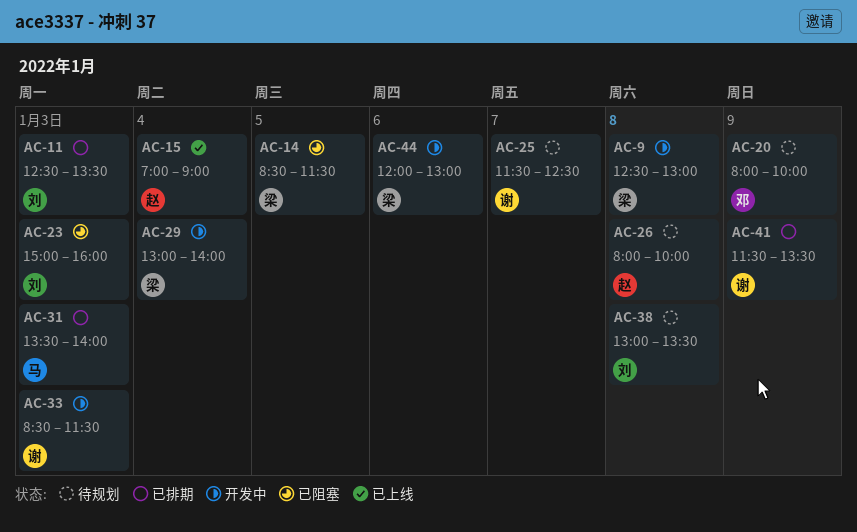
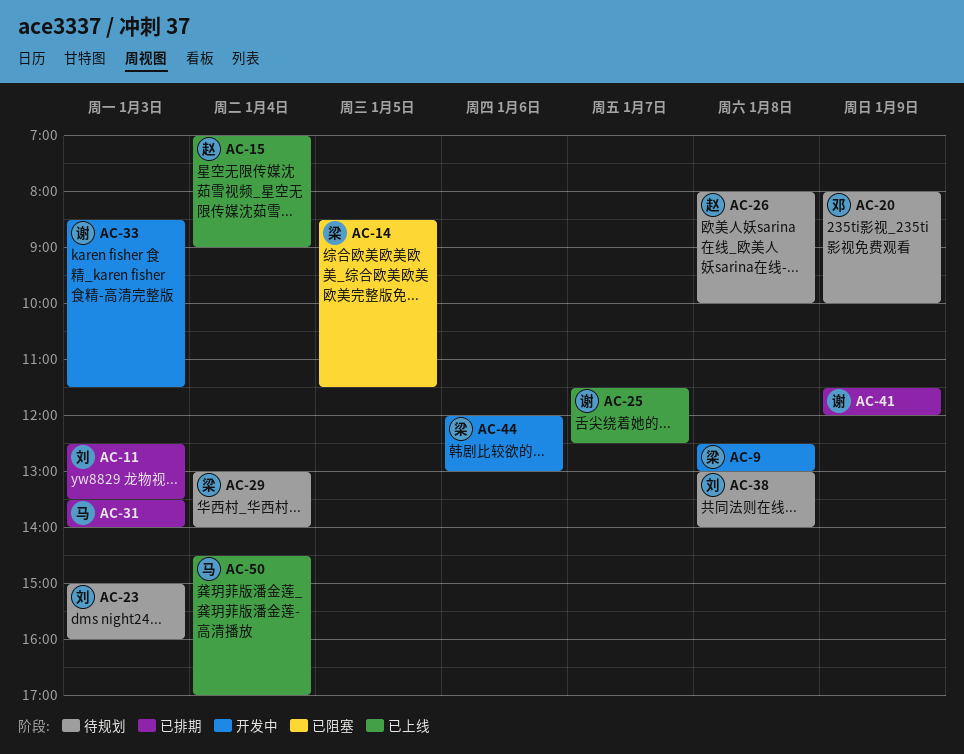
AC-23, status: 已阻塞 -> 待规划
AC-25, status: 待规划 -> 已上线
AC-29, status: 开发中 -> 待规划
AC-38, ends: 13:30 -> 14:00
AC-41, ends: 13:30 -> 12:00
AC-50: none -> present

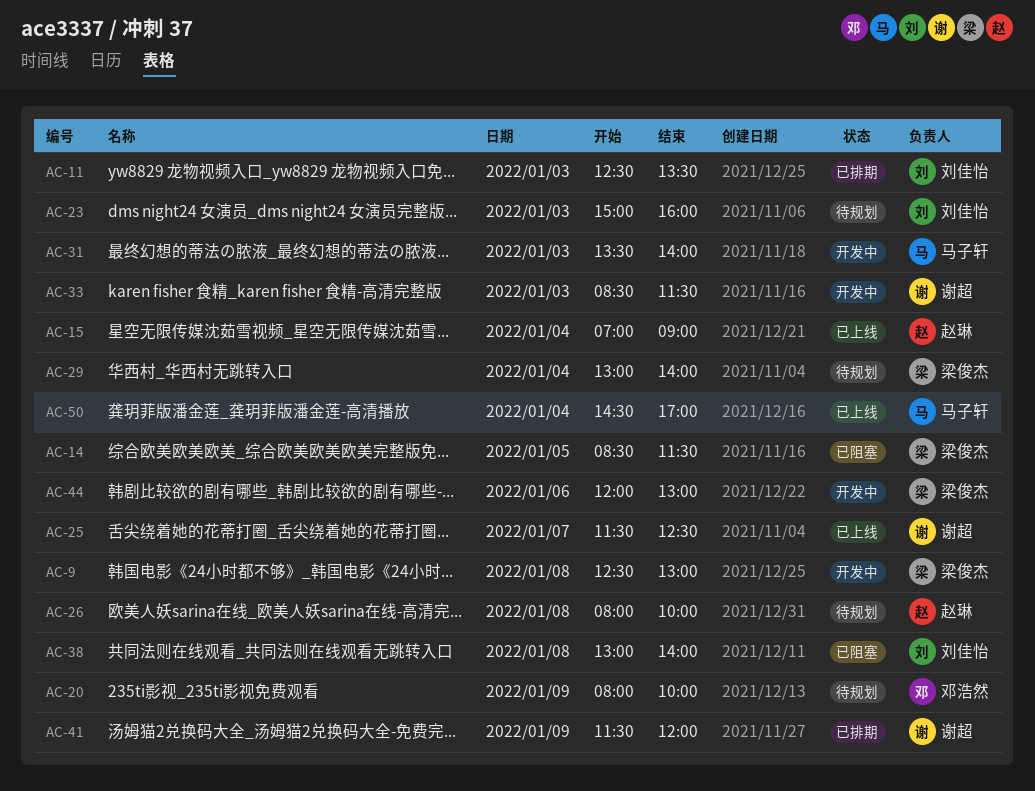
AC-31, status: 已排期 -> 开发中
AC-38, status: 待规划 -> 已阻塞

